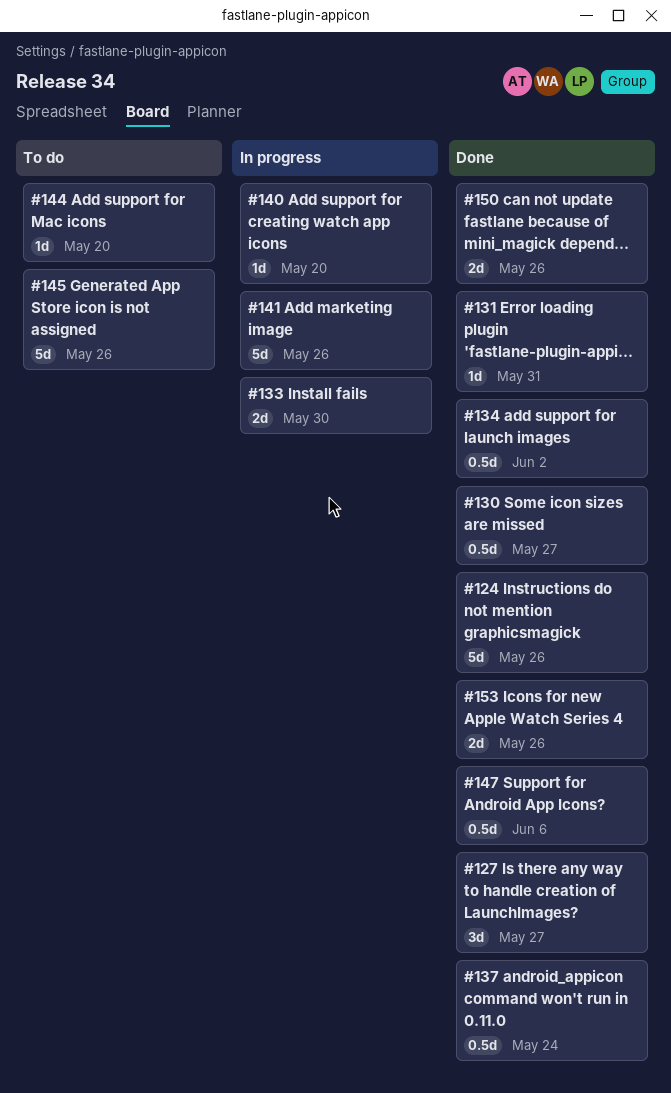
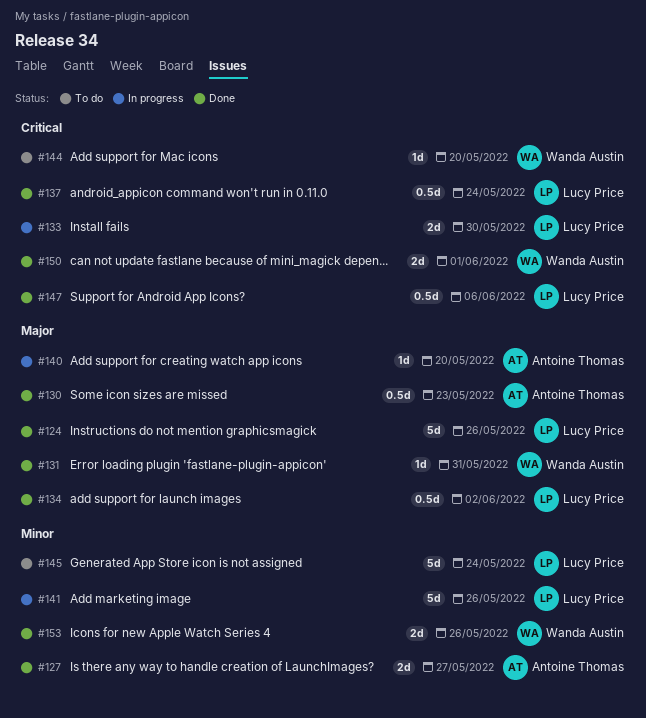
#127, estimate: 3d -> 2d
#130, due: May 27 -> May 23
#145, due: May 26 -> May 24
#150, due: May 26 -> Jun 1

